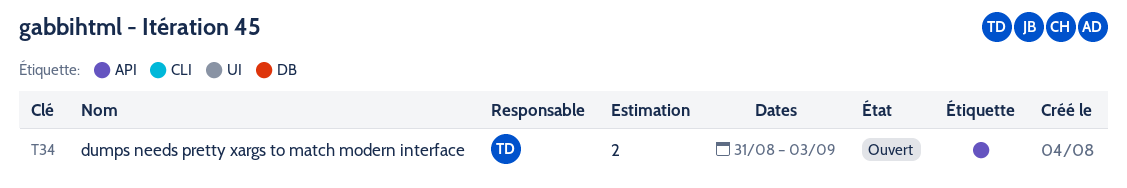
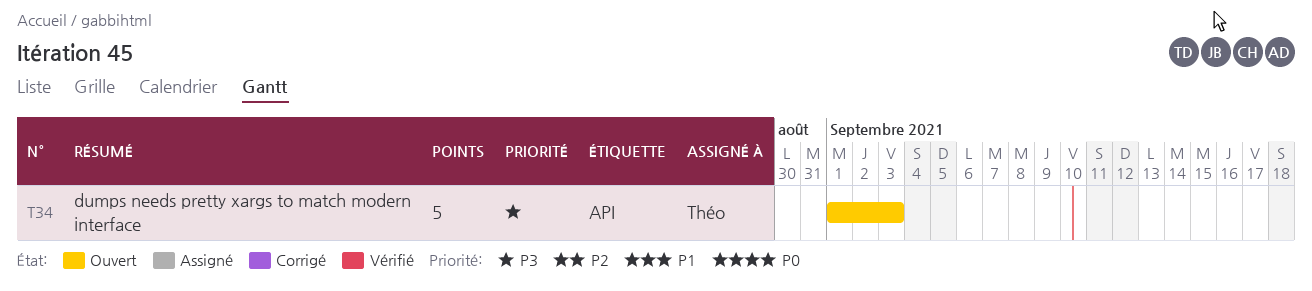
T34, estimate: 2 -> 5
T34, start: Aug 31 -> Sep 1

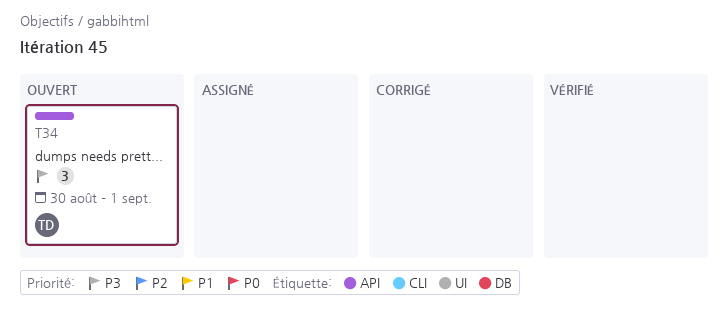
T34, estimate: 5 -> 3
T34, start: Sep 1 -> Aug 30
T34, due: Sep 3 -> Sep 1

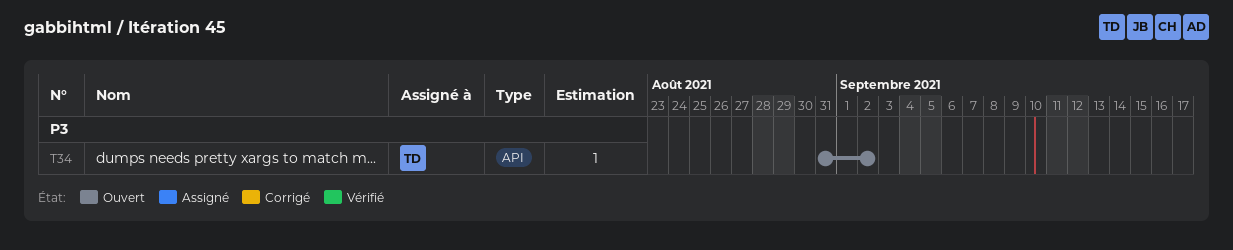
T34, estimate: 3 -> 1
T34, start: Aug 30 -> Aug 31
T34, due: Sep 1 -> Sep 2

